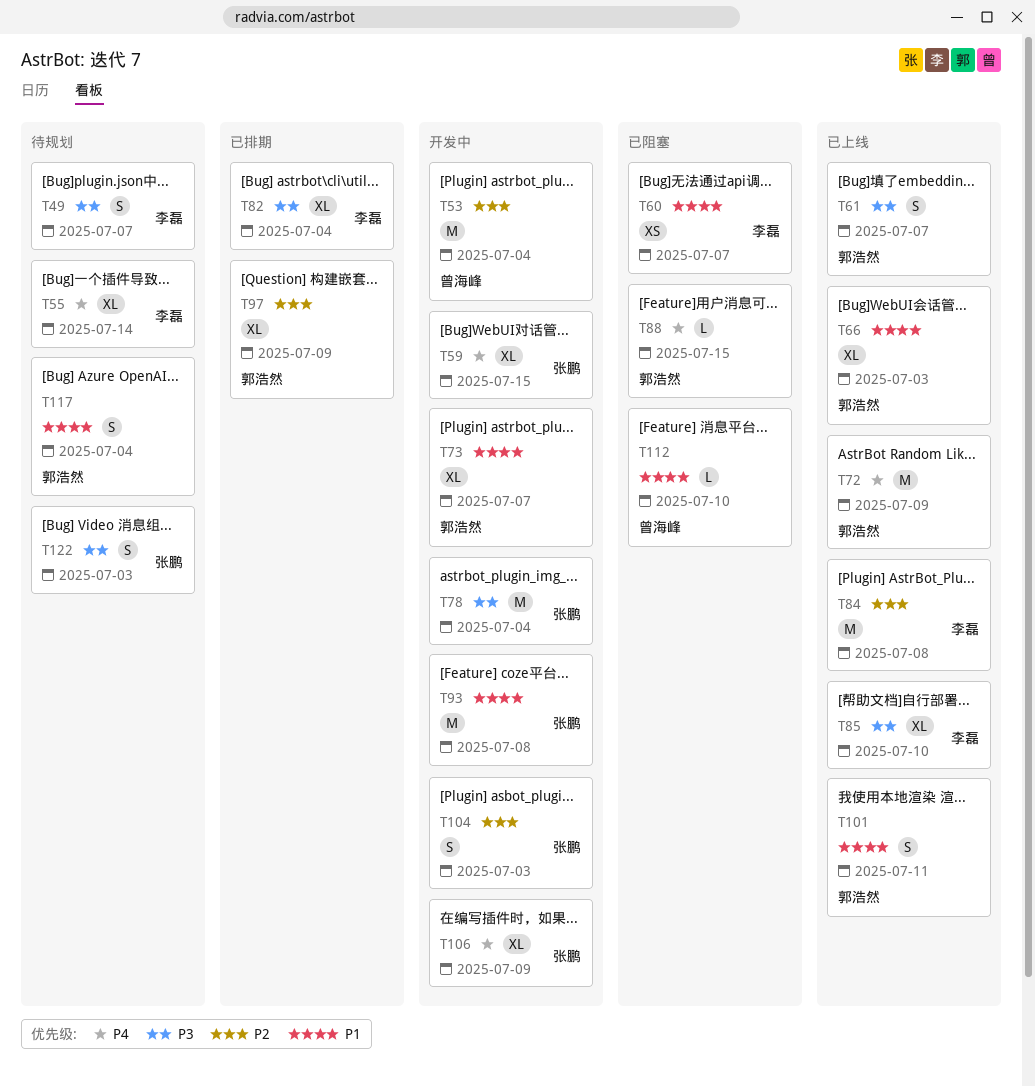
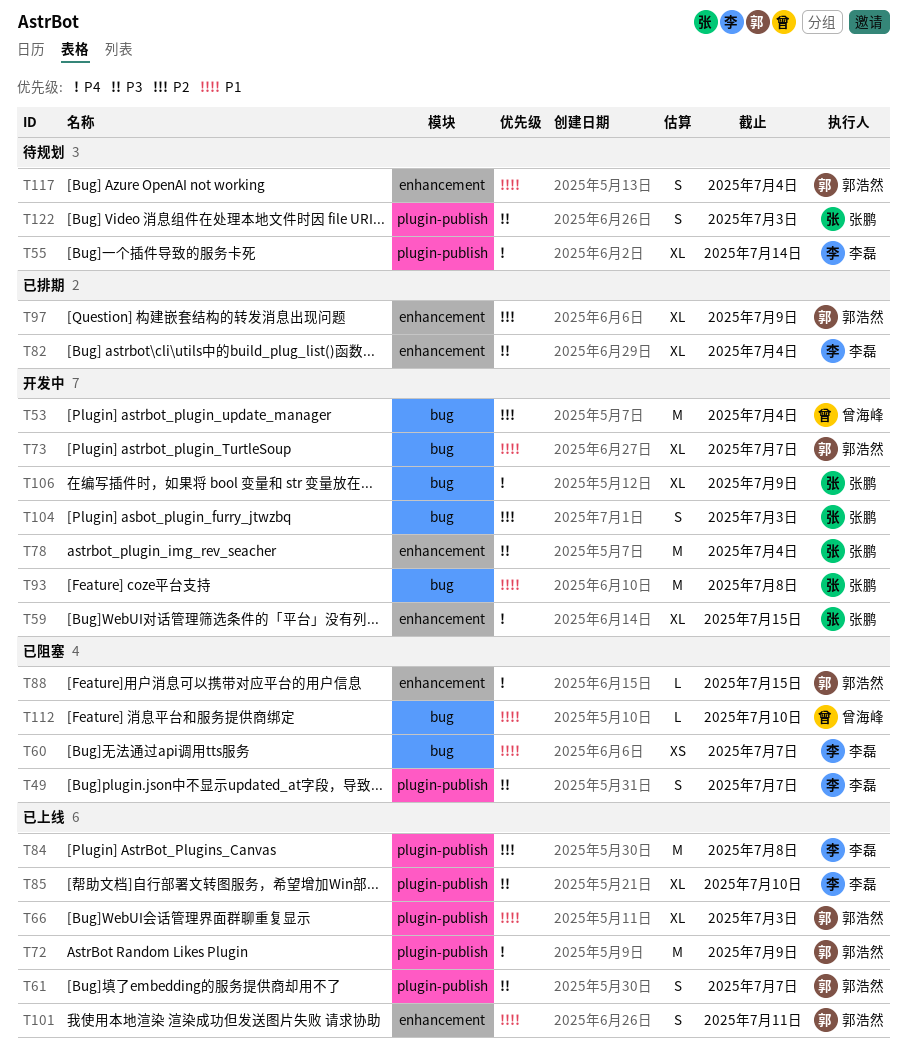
T49, status: 待规划 -> 已阻塞

